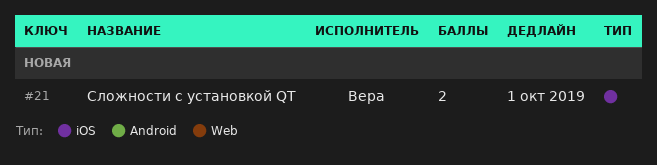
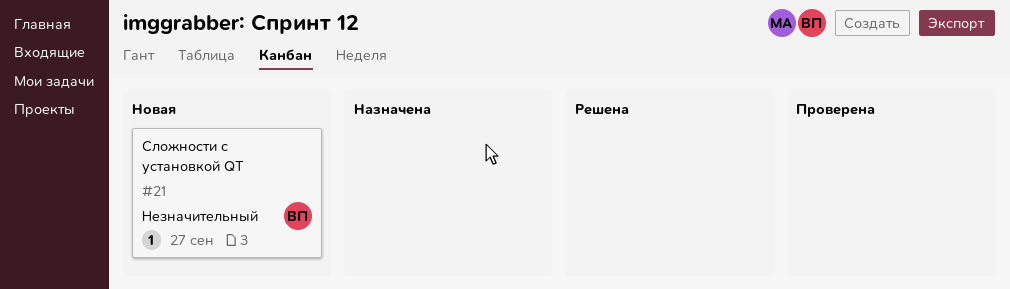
#21, estimate: 2 -> 1
#21, due: Oct 1 -> Sep 27

